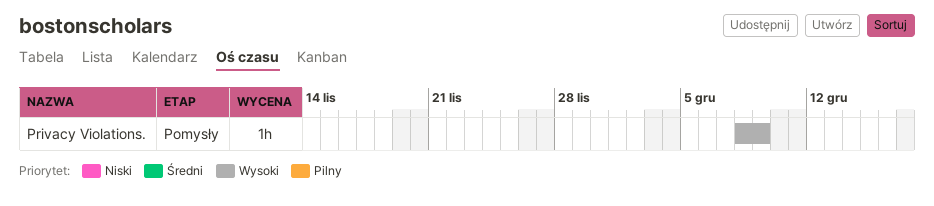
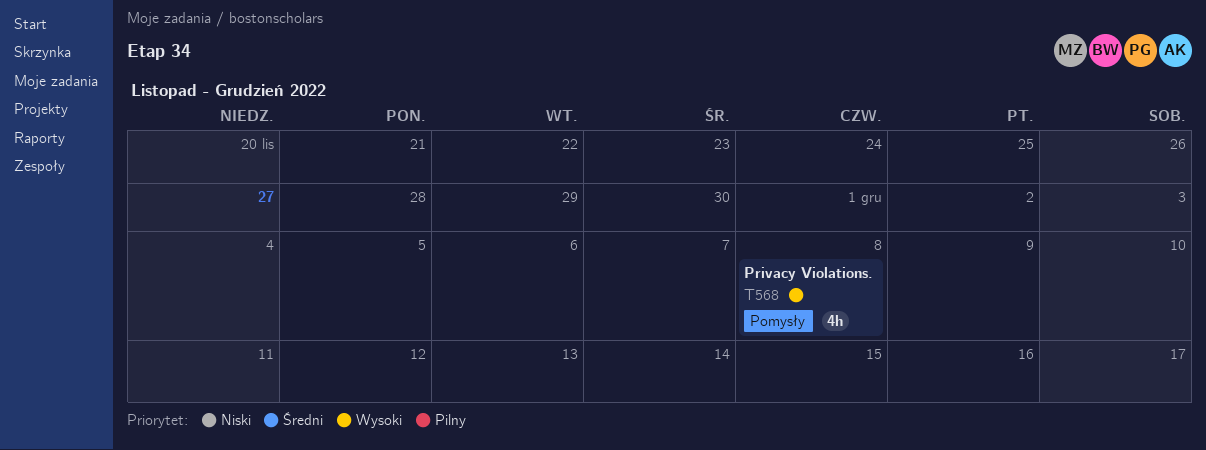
Privacy Violations., estimate: 1h -> 4h
Privacy Violations., due: Dec 9 -> Dec 8

